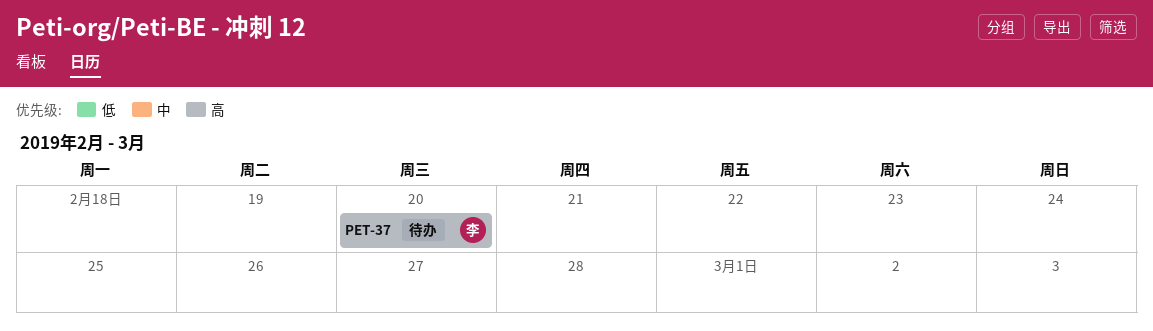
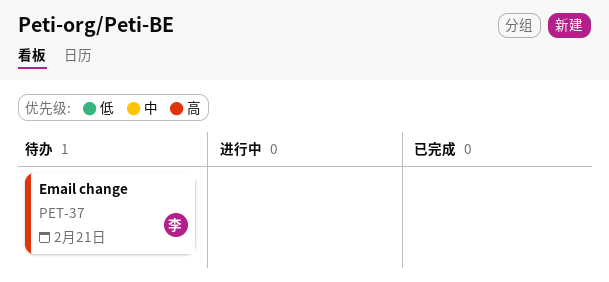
PET-37, due: Feb 20 -> Feb 21

